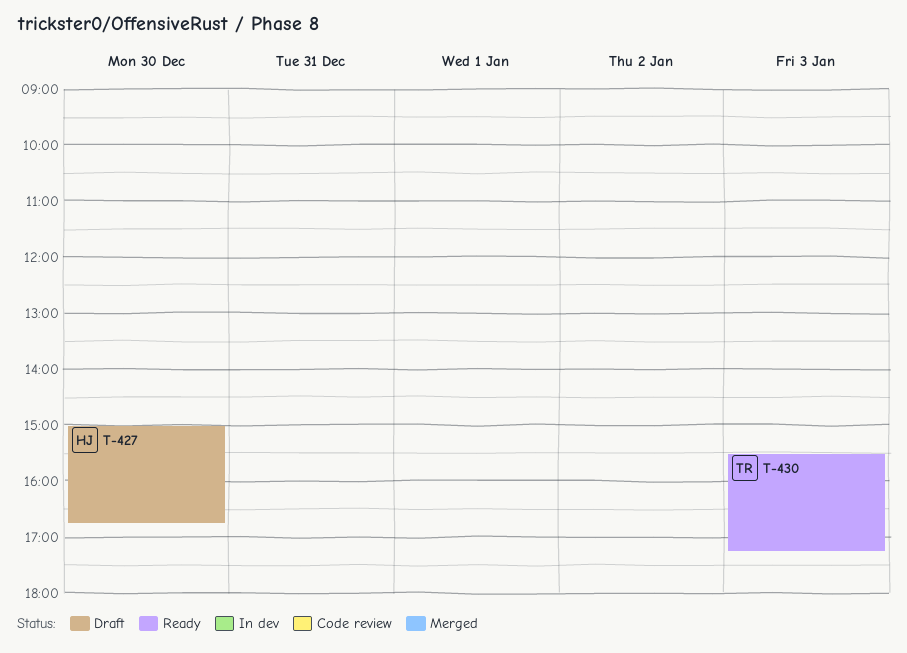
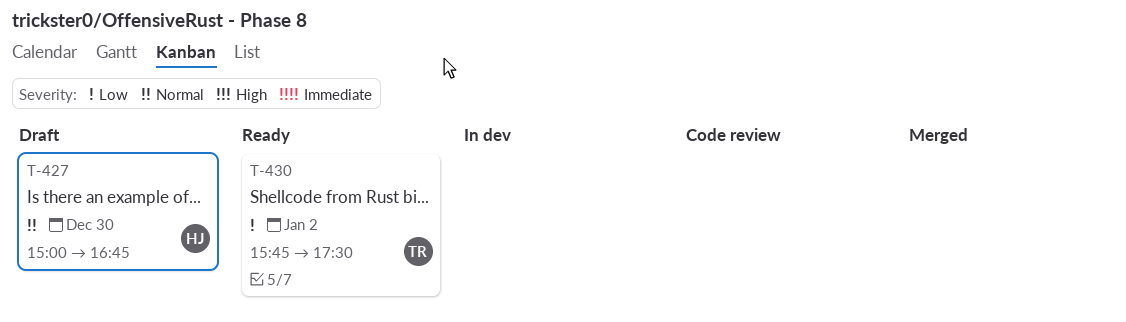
T-430, day: Jan 3 -> Jan 2
T-430, begins: 15:30 -> 15:45
T-430, ends: 17:15 -> 17:30

